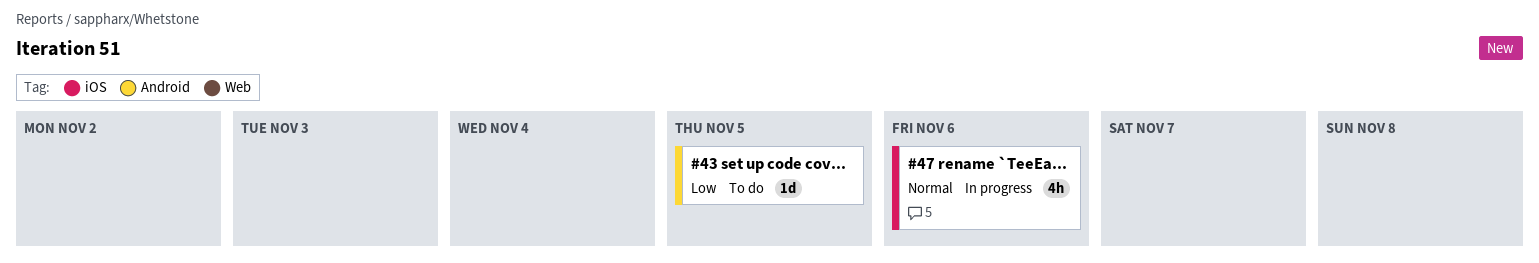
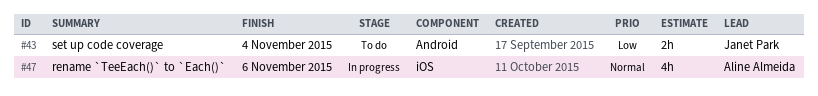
#43, estimate: 1d -> 2h
#43, due: Nov 5 -> Nov 4

